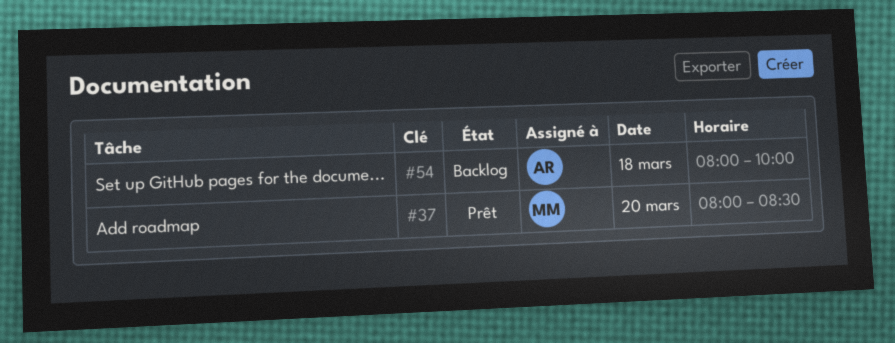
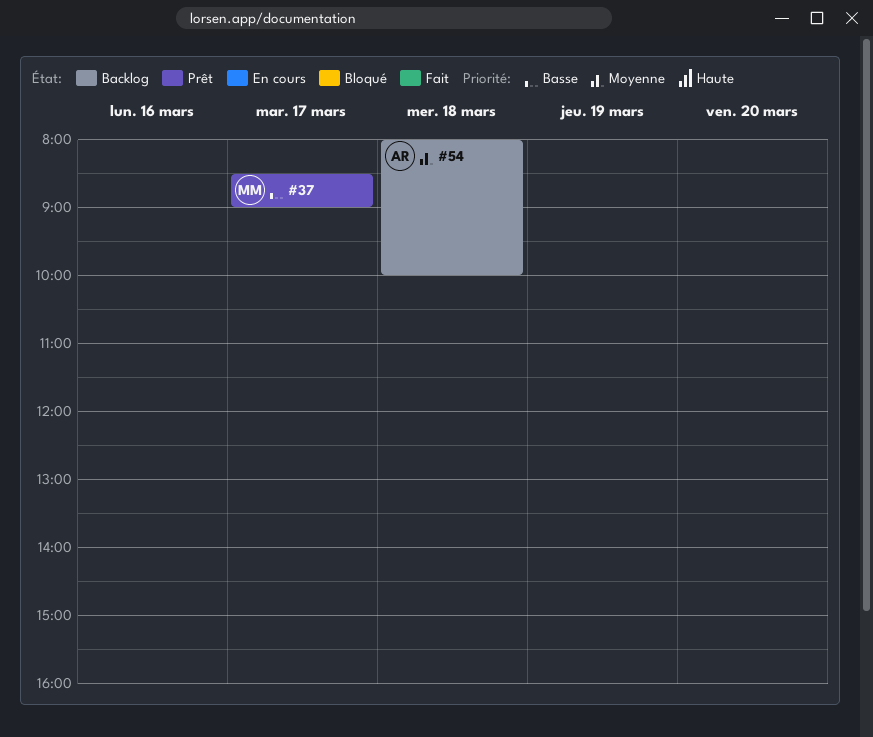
#37, day: Mar 20 -> Mar 17
#37, begins: 08:00 -> 08:30
#37, ends: 08:30 -> 09:00

